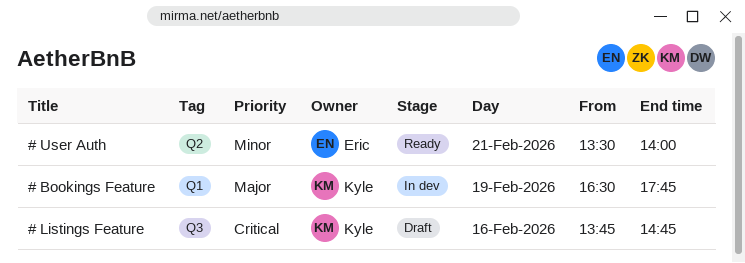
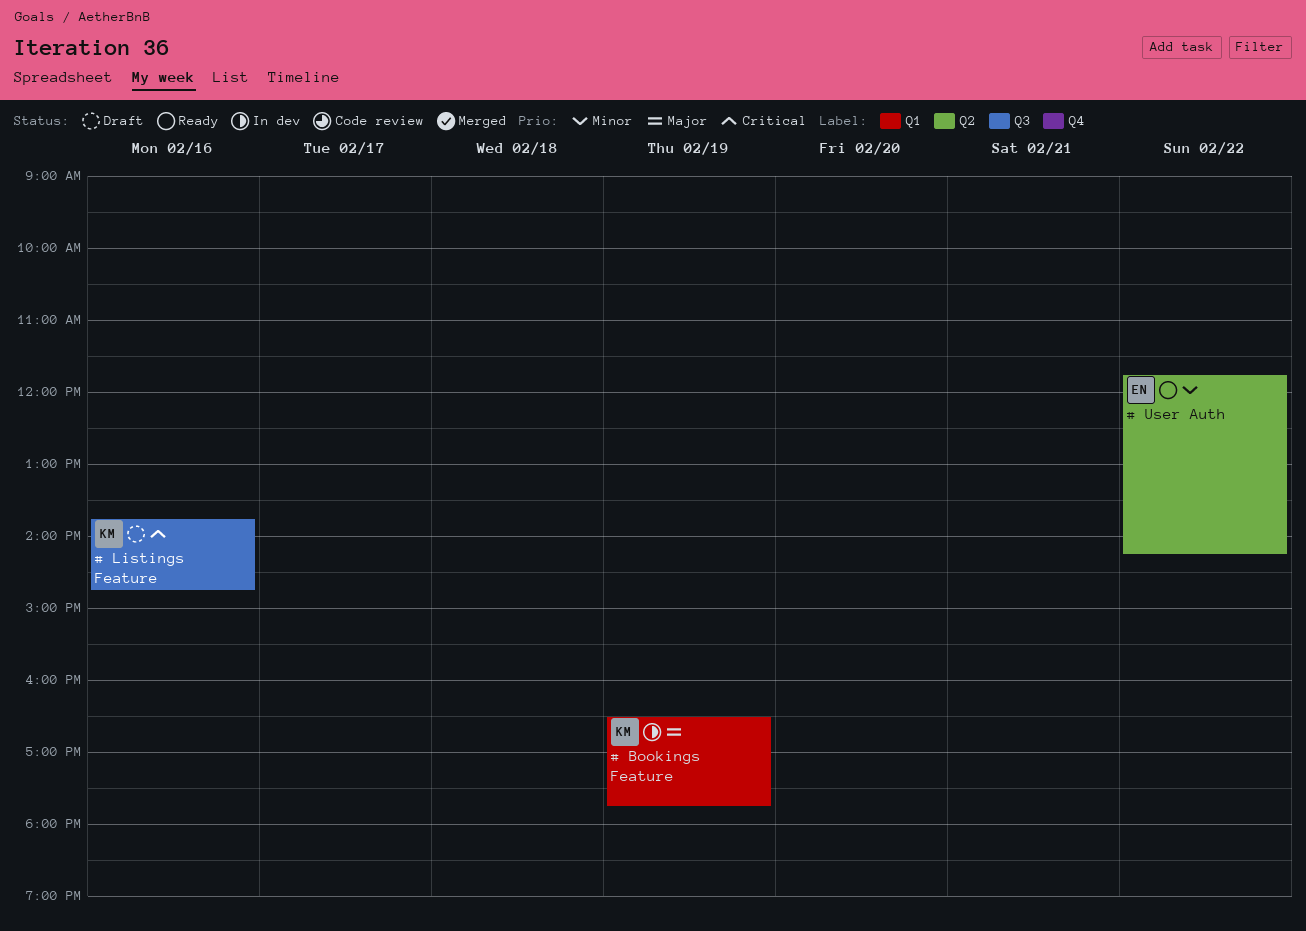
# User Auth, day: Feb 21 -> Feb 22
# User Auth, begins: 13:30 -> 11:45
# User Auth, ends: 14:00 -> 14:15

